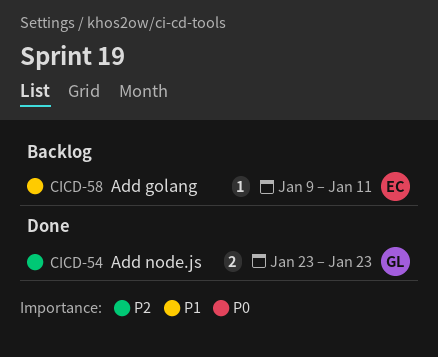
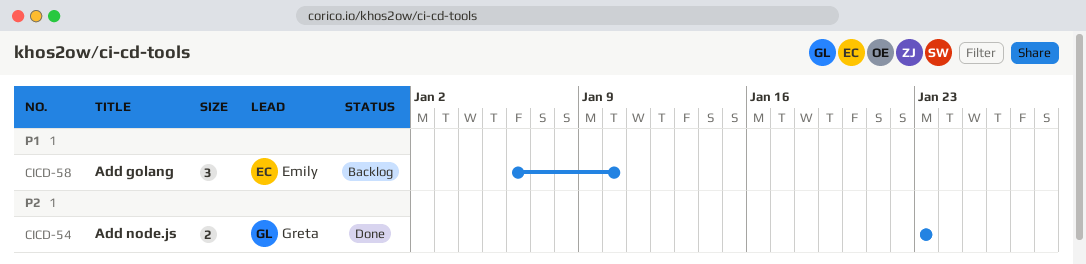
CICD-58, estimate: 1 -> 3
CICD-58, start: Jan 9 -> Jan 6
CICD-58, due: Jan 11 -> Jan 10

